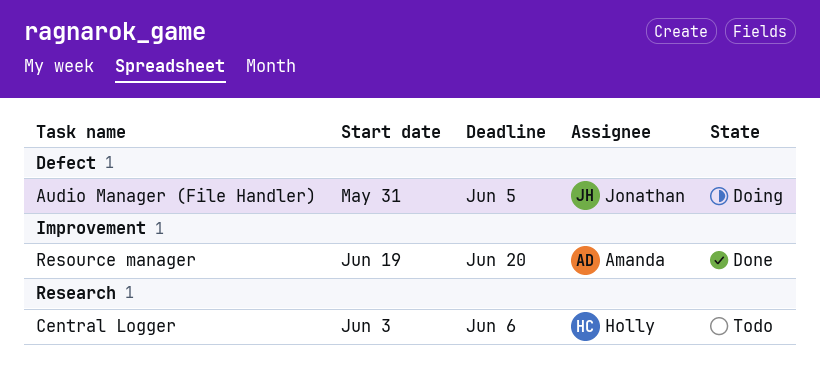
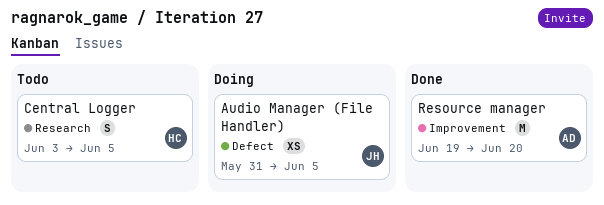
Central Logger, due: Jun 6 -> Jun 5

